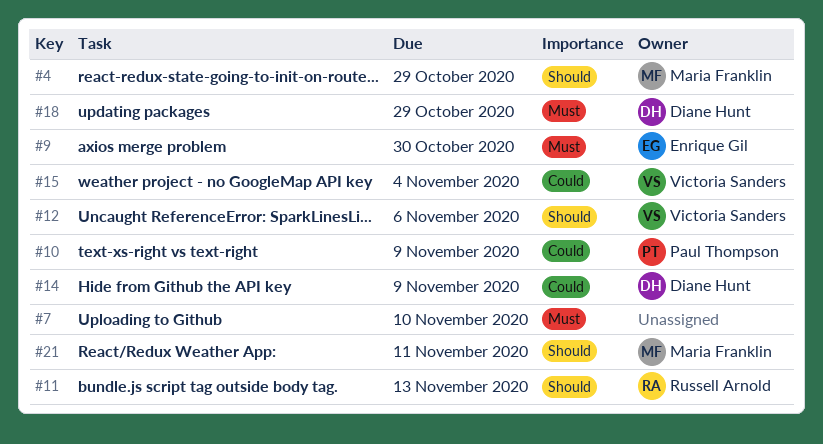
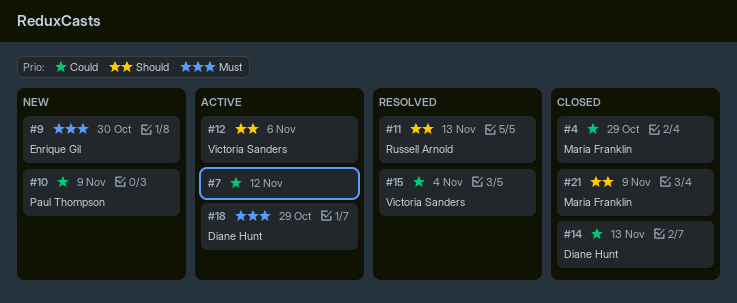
#4, priority: Should -> Could
#7, priority: Must -> Could
#7, due: Nov 10 -> Nov 12
#14, due: Nov 9 -> Nov 13
#21, due: Nov 11 -> Nov 9

